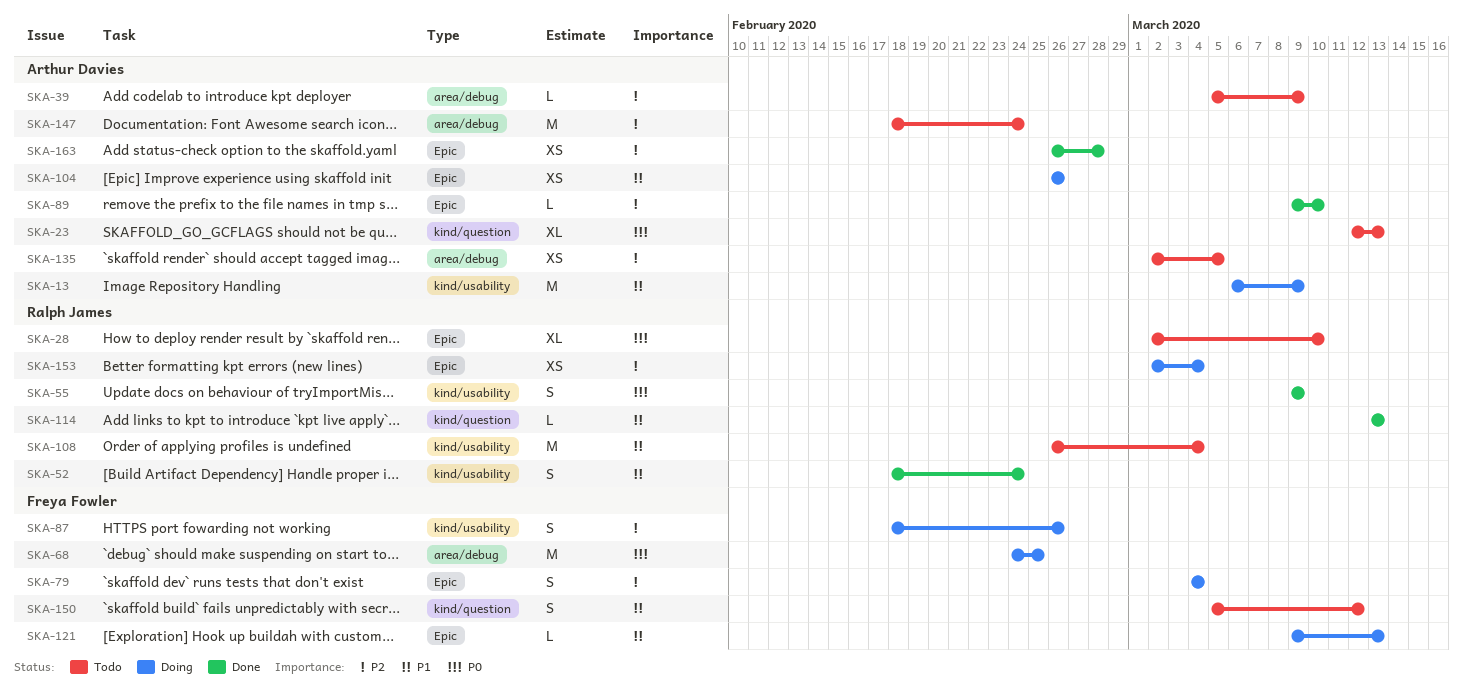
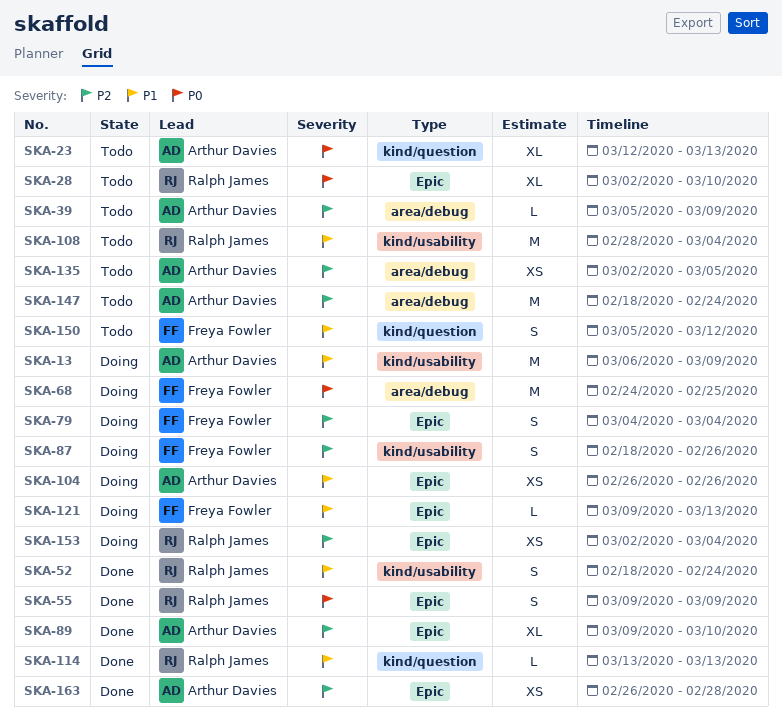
SKA-55, label: kind/usability -> Epic
SKA-89, estimate: L -> XL
SKA-108, start: Feb 26 -> Feb 28

